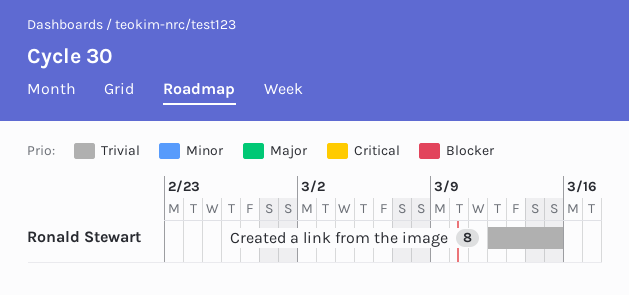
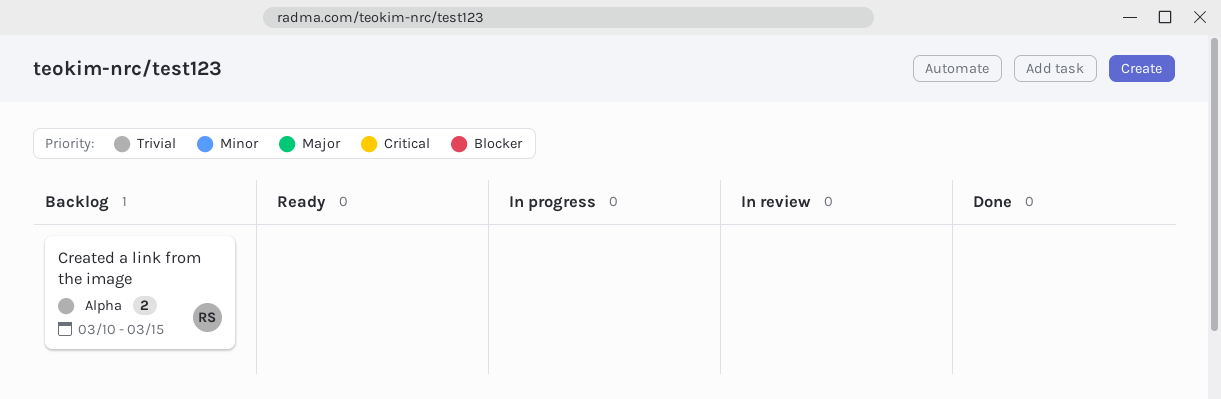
Created a link from the image, estimate: 8 -> 2
Created a link from the image, start: Mar 12 -> Mar 10

